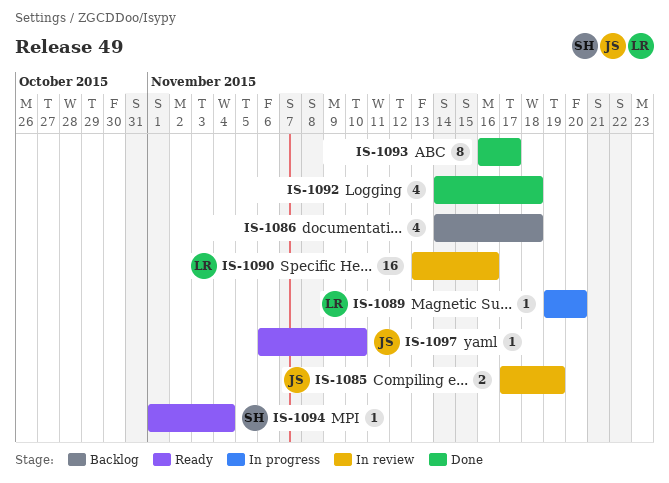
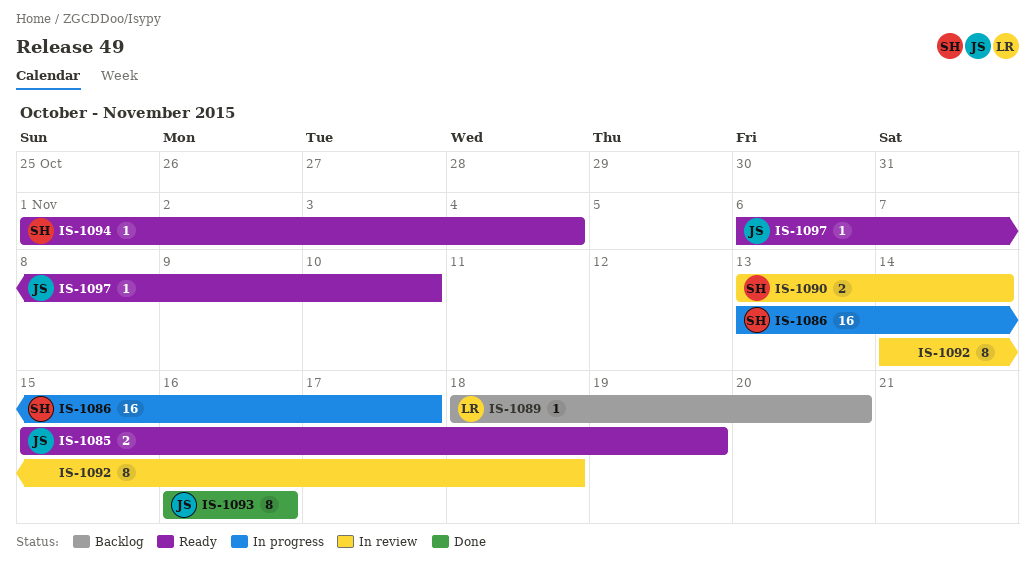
IS-1085, status: In review -> Ready
IS-1085, start: Nov 17 -> Nov 15
IS-1086, status: Backlog -> In progress
IS-1086, owner: none -> SH
IS-1086, estimate: 4 -> 16
IS-1086, start: Nov 14 -> Nov 13
IS-1086, due: Nov 18 -> Nov 17
IS-1089, status: In progress -> Backlog
IS-1089, start: Nov 19 -> Nov 18
IS-1090, owner: LR -> SH
IS-1090, estimate: 16 -> 2
IS-1090, due: Nov 16 -> Nov 14
IS-1092, status: Done -> In review
IS-1092, estimate: 4 -> 8
IS-1093, owner: none -> JS
IS-1093, due: Nov 17 -> Nov 16

